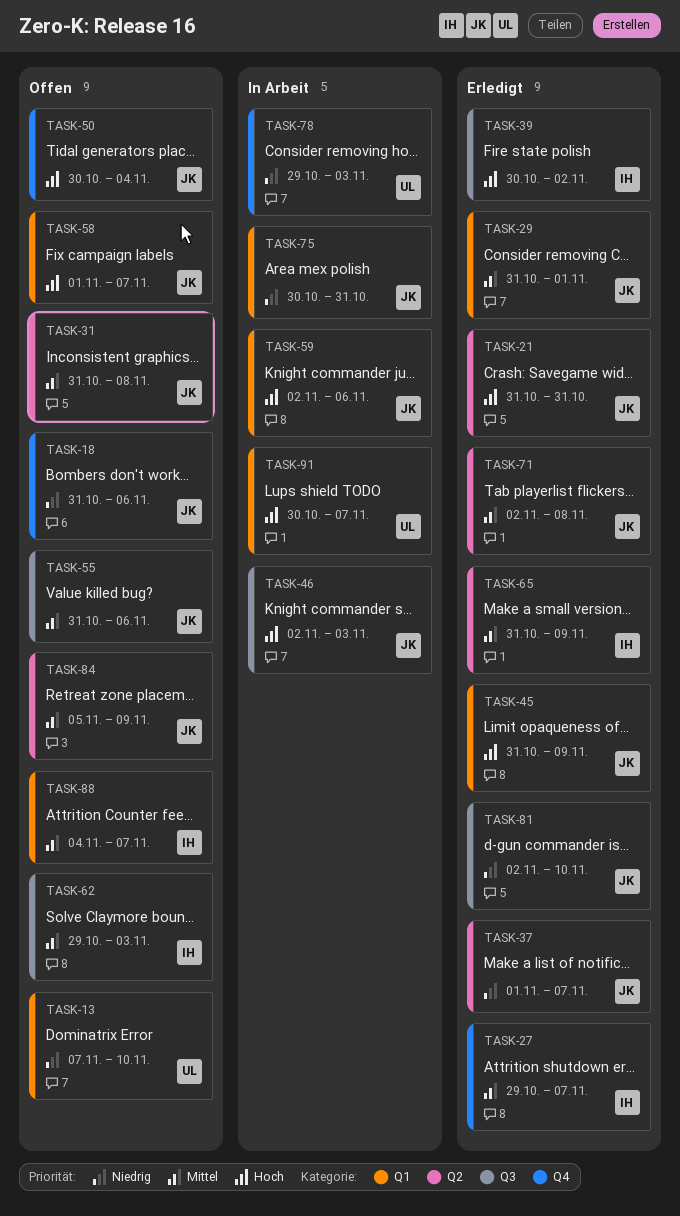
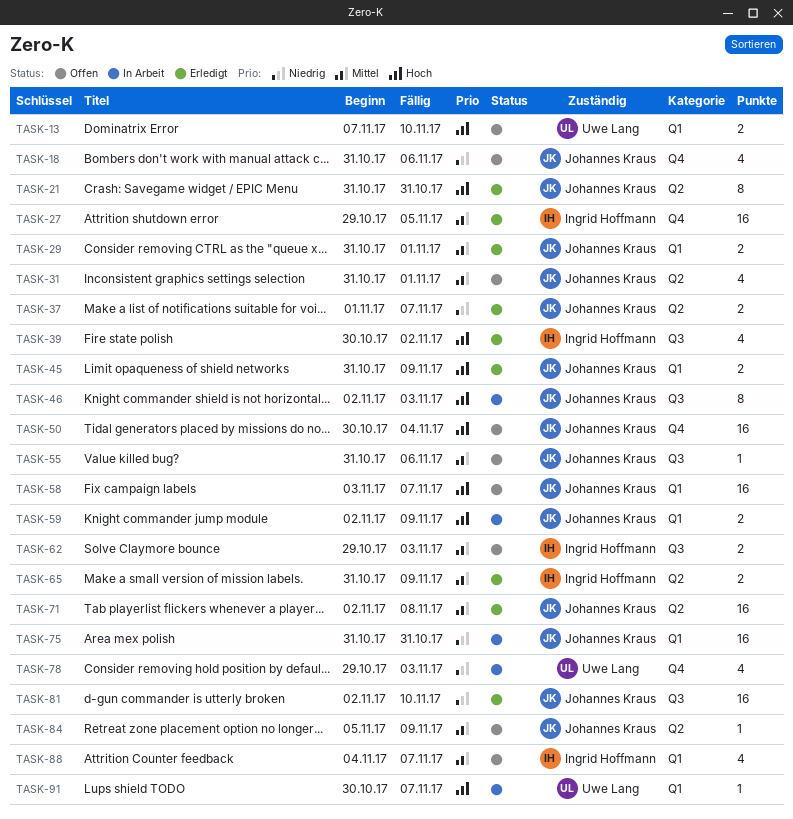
TASK-13, priority: Niedrig -> Hoch
TASK-27, due: Nov 7 -> Nov 5
TASK-31, due: Nov 8 -> Nov 1
TASK-58, start: Nov 1 -> Nov 3
TASK-59, due: Nov 6 -> Nov 9
TASK-75, start: Oct 30 -> Oct 31

